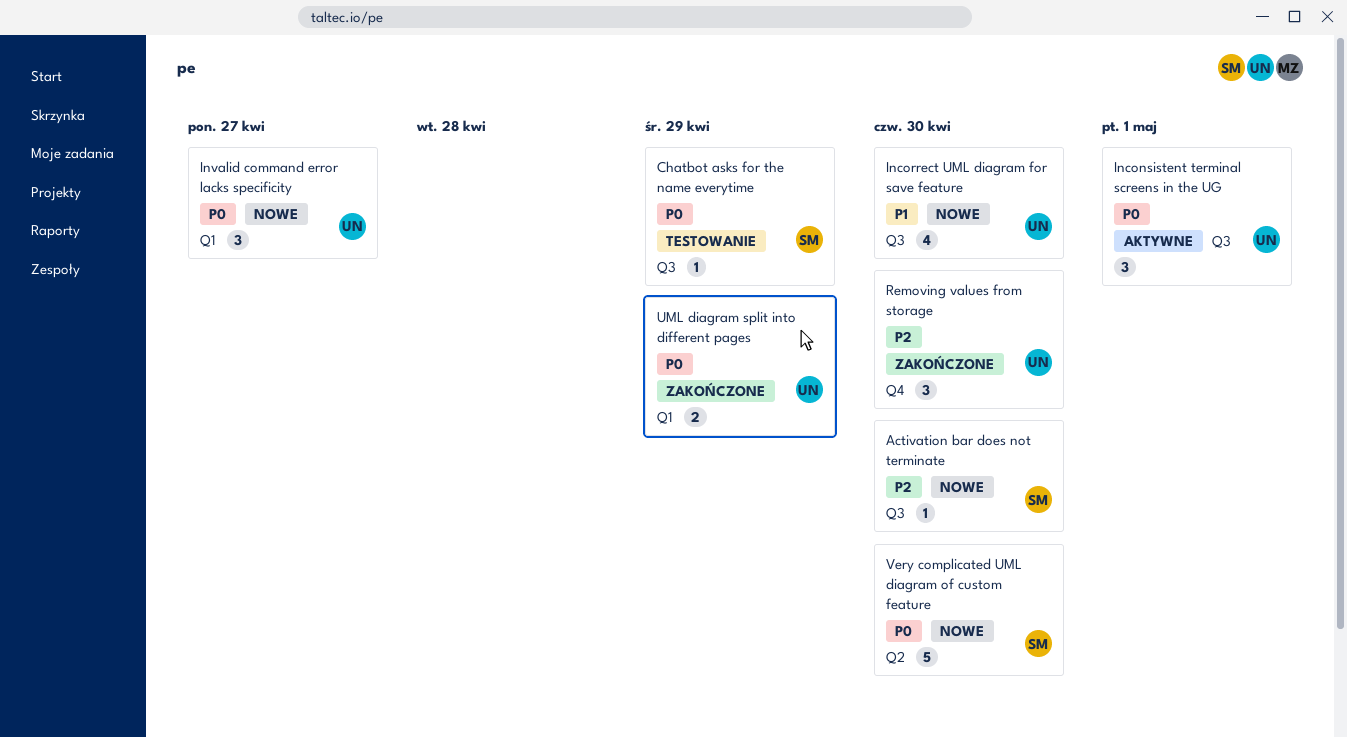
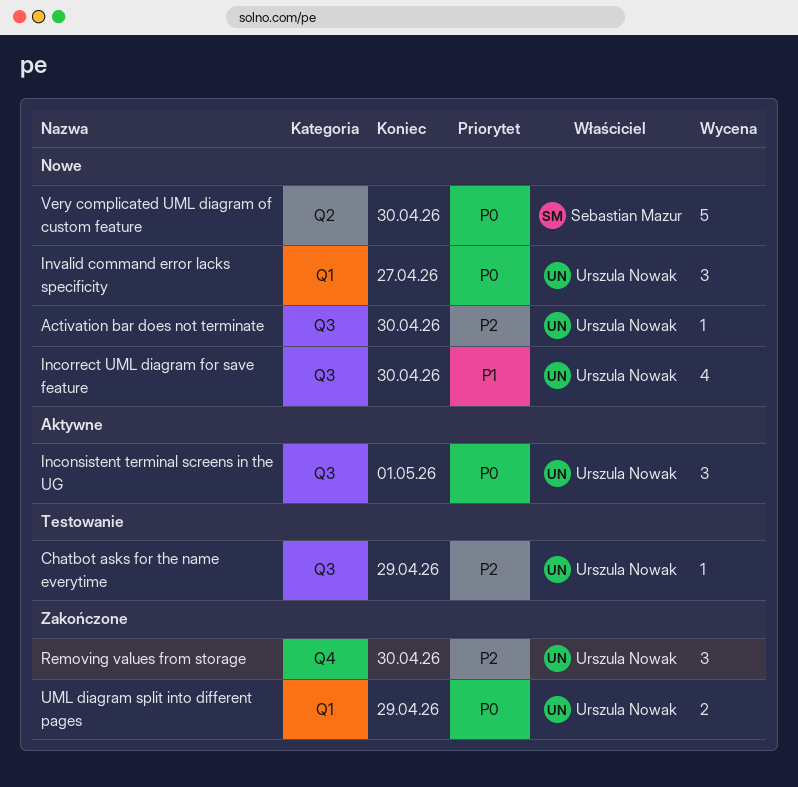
Activation bar does not terminate, owner: Sebastian Mazur -> Urszula Nowak
Chatbot asks for the name everytime, owner: Sebastian Mazur -> Urszula Nowak
Chatbot asks for the name everytime, priority: P0 -> P2

